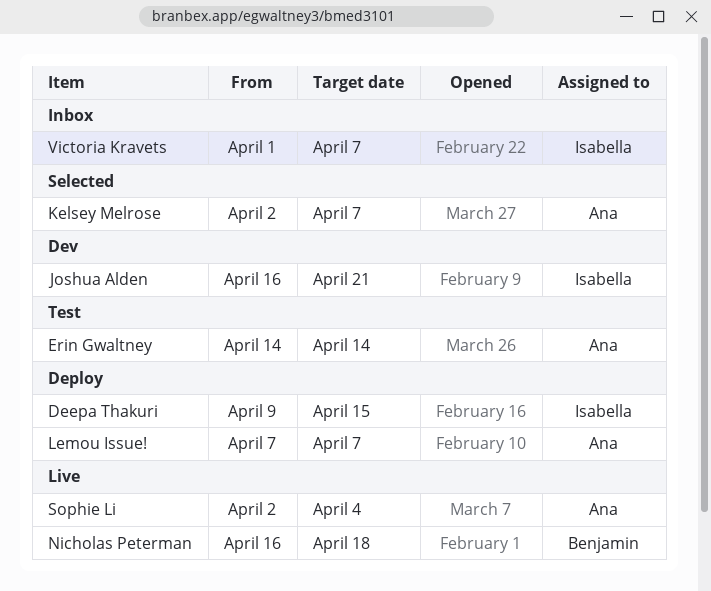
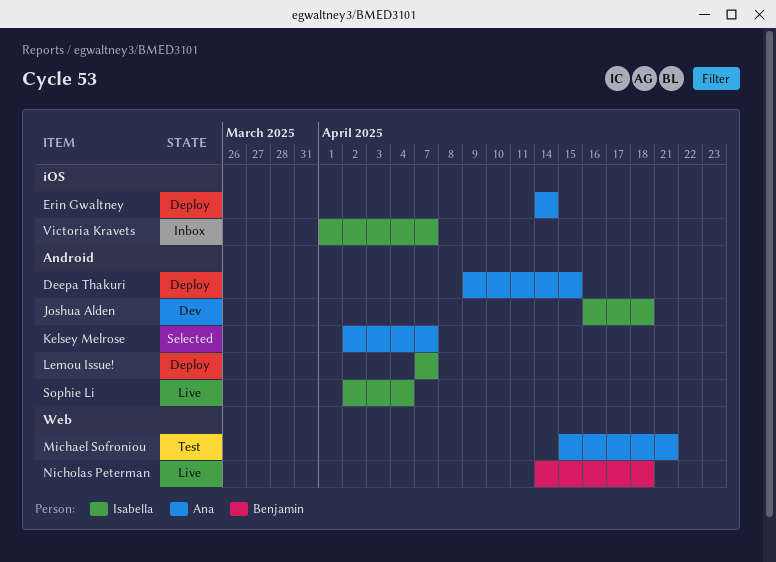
Deepa Thakuri, owner: Isabella -> Ana
Erin Gwaltney, status: Test -> Deploy
Joshua Alden, due: Apr 21 -> Apr 18
Lemou Issue!, owner: Ana -> Isabella
Michael Sofroniou: none -> present
Nicholas Peterman, start: Apr 16 -> Apr 14
Sophie Li, owner: Ana -> Isabella

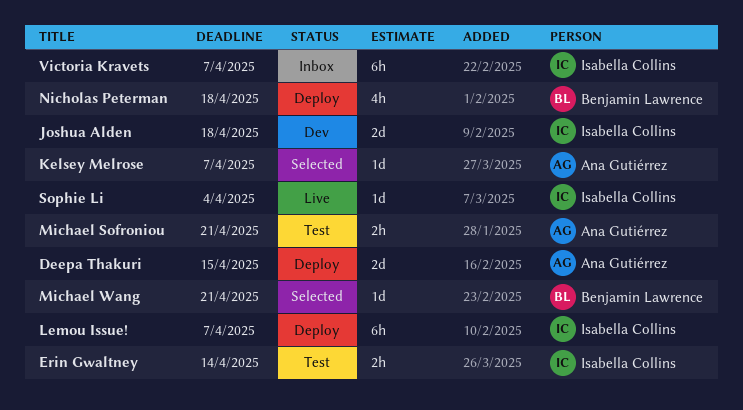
Erin Gwaltney, status: Deploy -> Test
Erin Gwaltney, owner: Ana Gutiérrez -> Isabella Collins
Michael Wang: none -> present
Nicholas Peterman, status: Live -> Deploy

